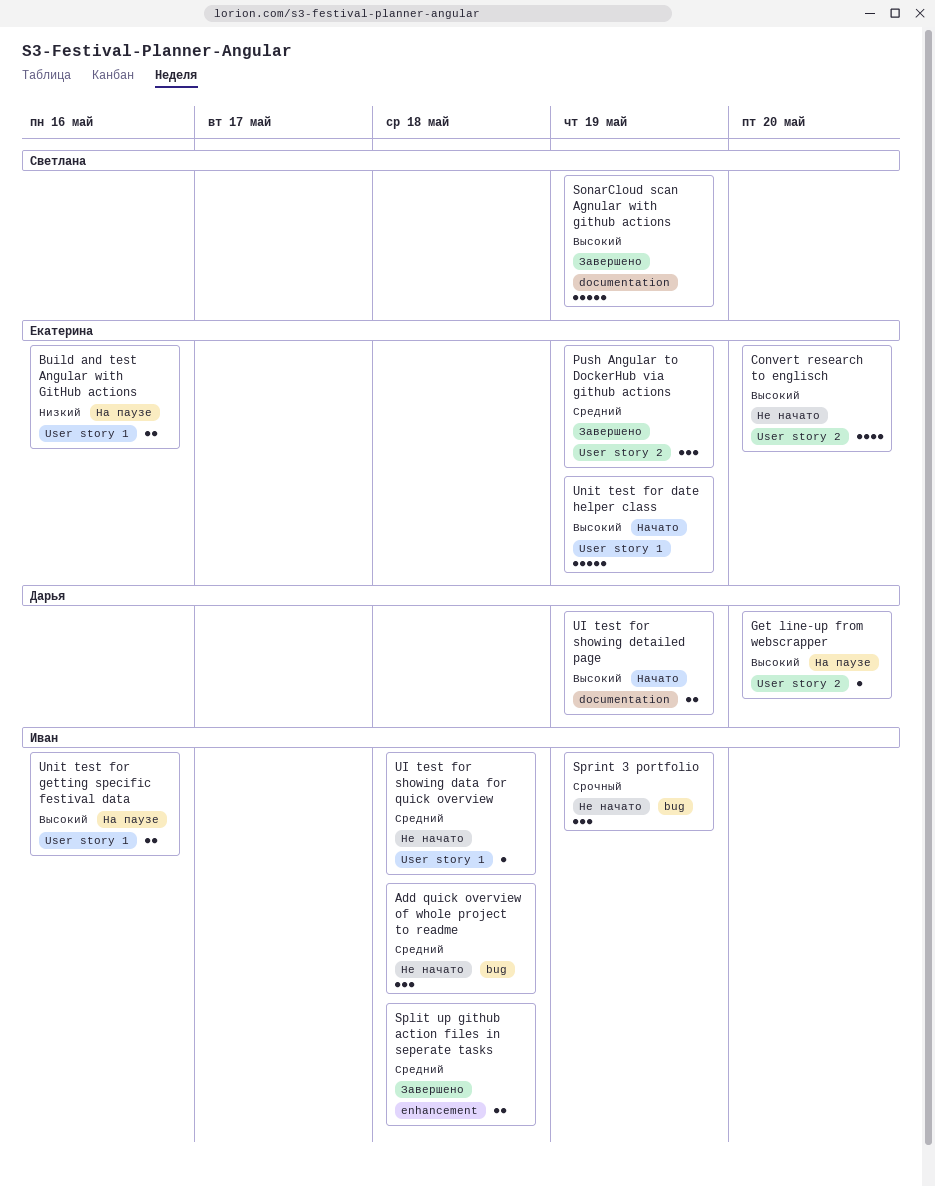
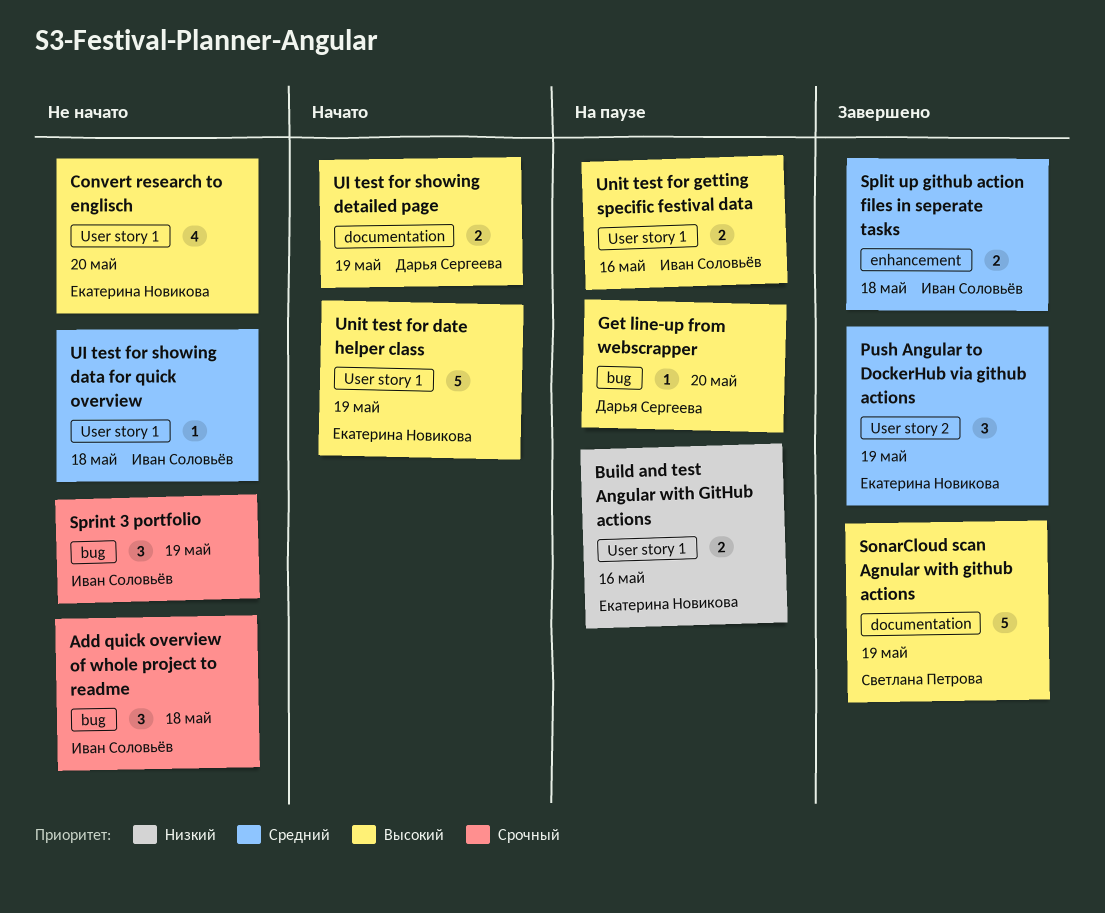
Add quick overview of whole project to readme, priority: Средний -> Срочный
Convert research to englisch, label: User story 2 -> User story 1
Get line-up from webscrapper, label: User story 2 -> bug

